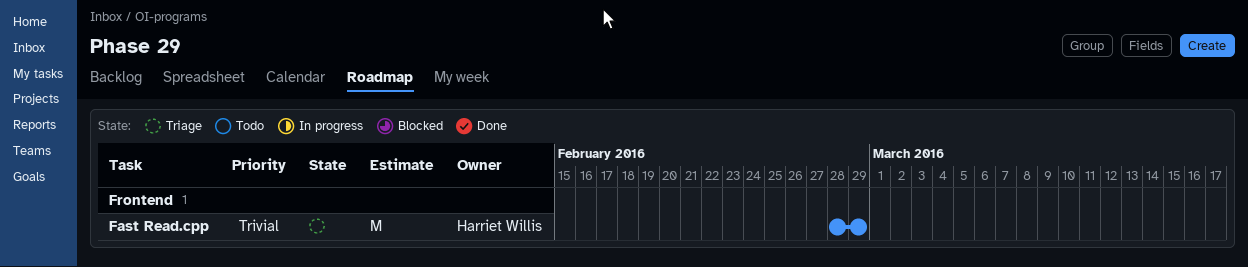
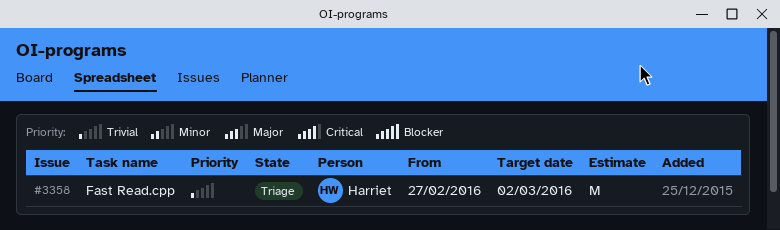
Fast Read.cpp, start: Feb 28 -> Feb 27
Fast Read.cpp, due: Feb 29 -> Mar 2

